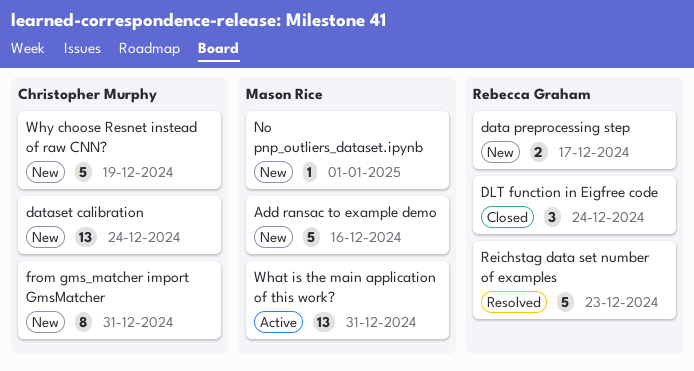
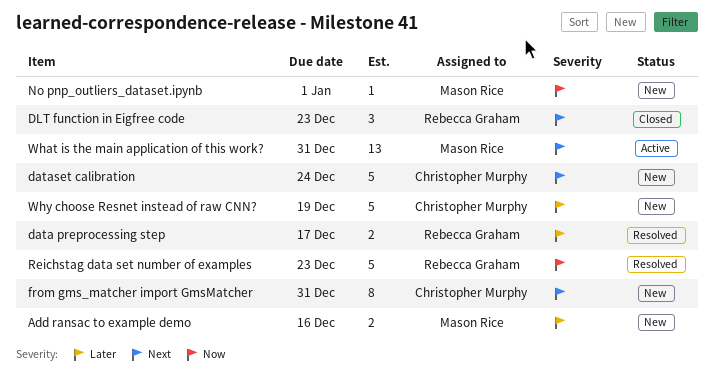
Add ransac to example demo, estimate: 5 -> 2
data preprocessing step, status: New -> Resolved
dataset calibration, estimate: 13 -> 5
DLT function in Eigfree code, due: Dec 24 -> Dec 23

